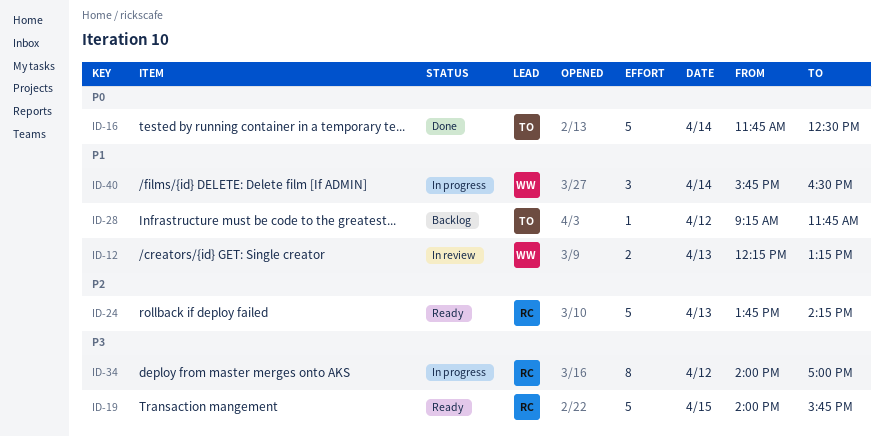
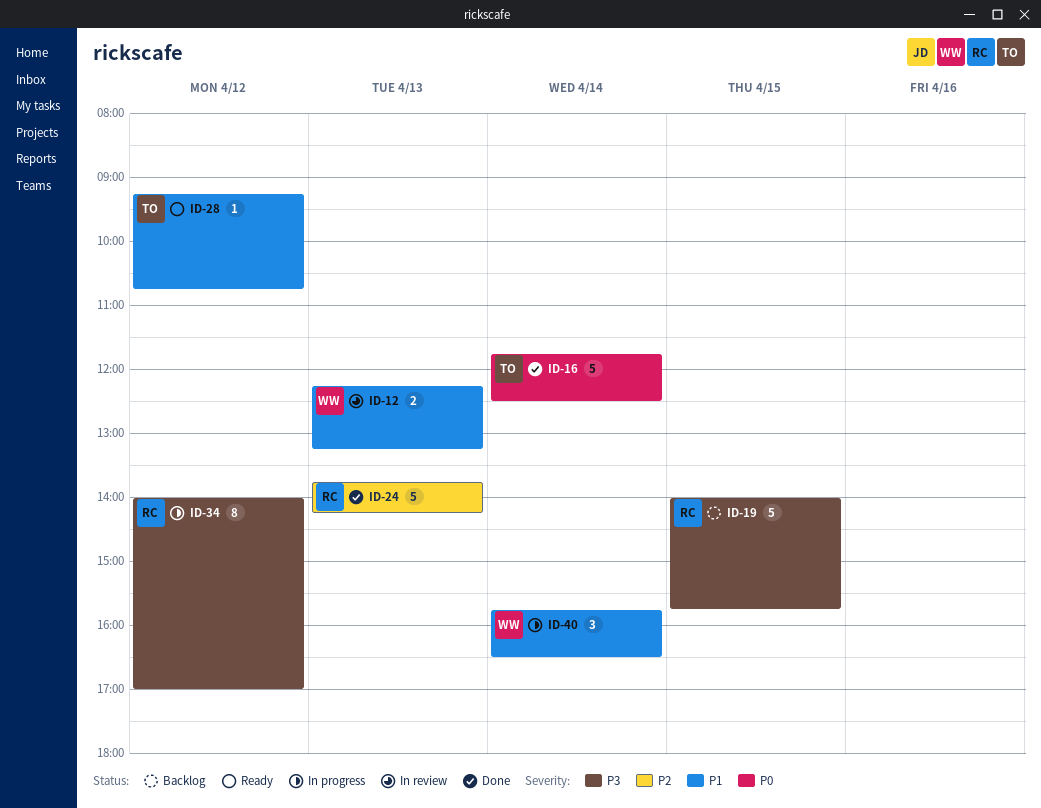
ID-19, status: Ready -> Backlog
ID-24, status: Ready -> Done
ID-28, status: Backlog -> Ready
ID-28, ends: 11:45 -> 10:45

